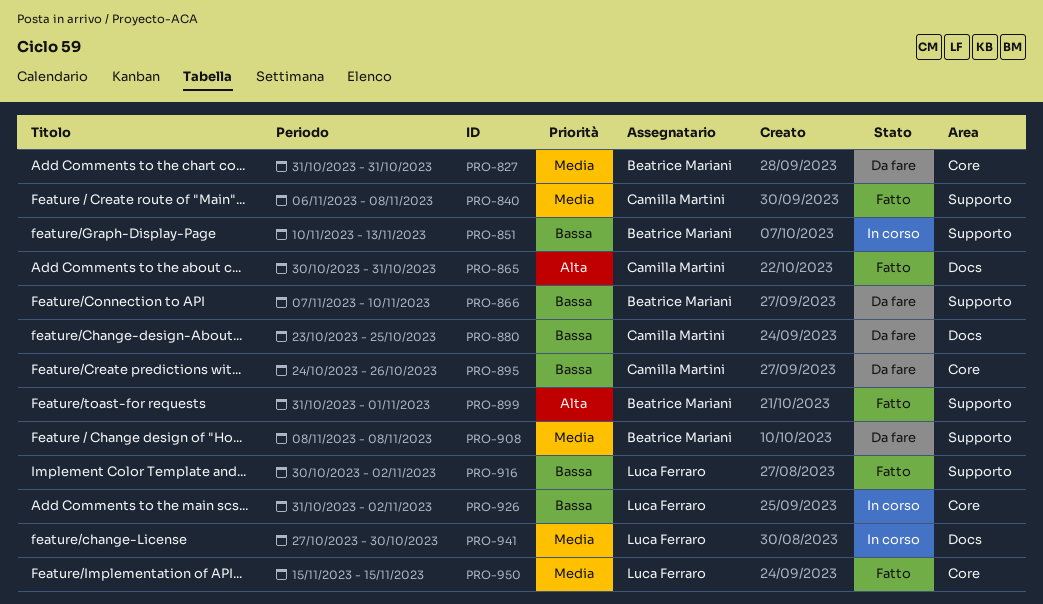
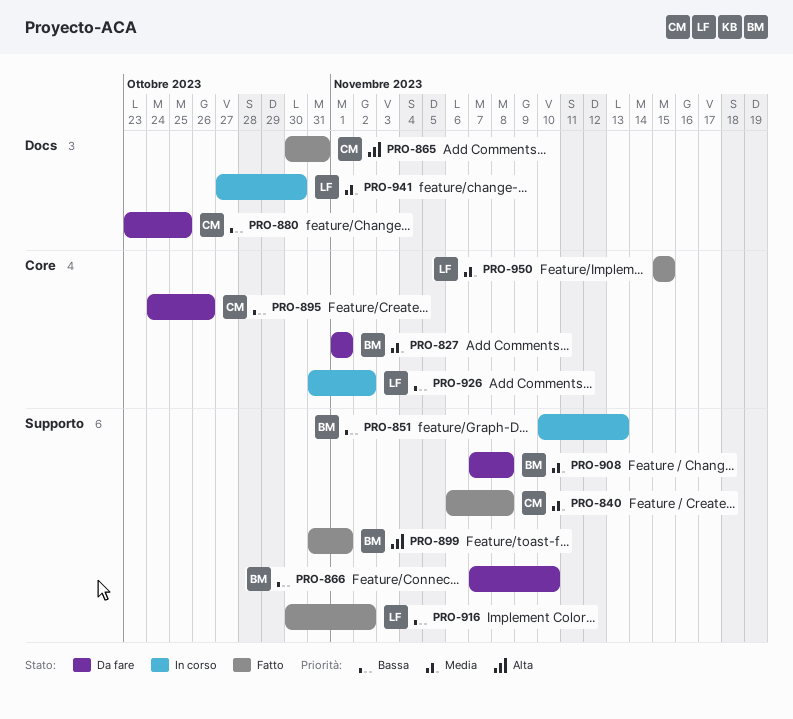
PRO-827, start: Oct 31 -> Nov 1
PRO-827, due: Oct 31 -> Nov 1
PRO-908, start: Nov 8 -> Nov 7

